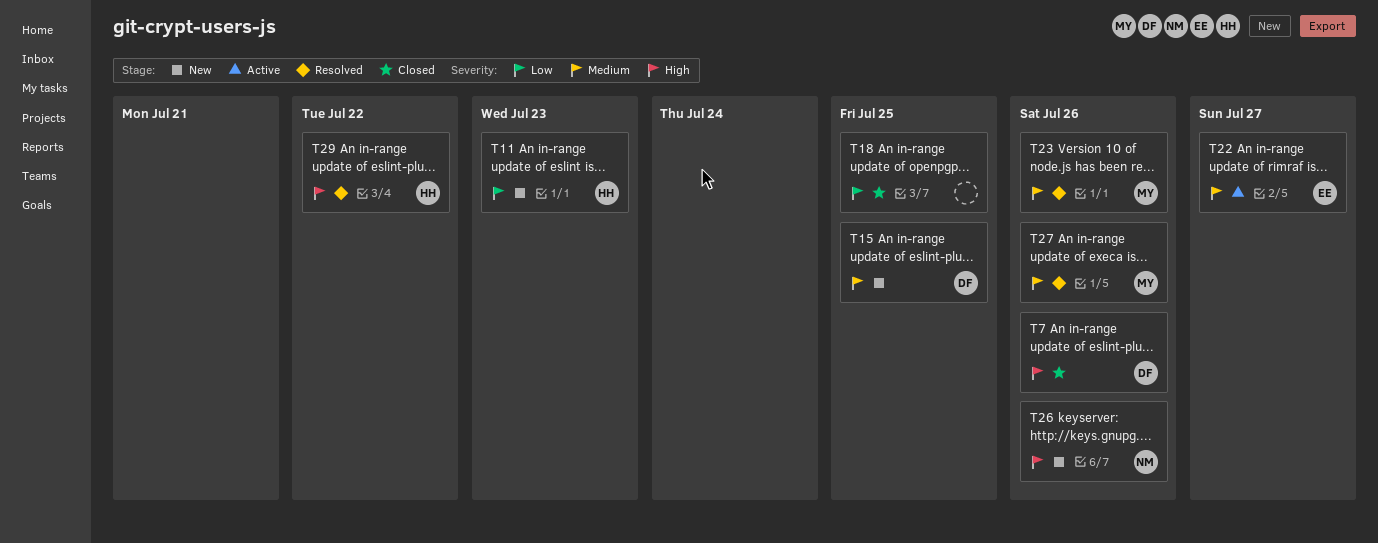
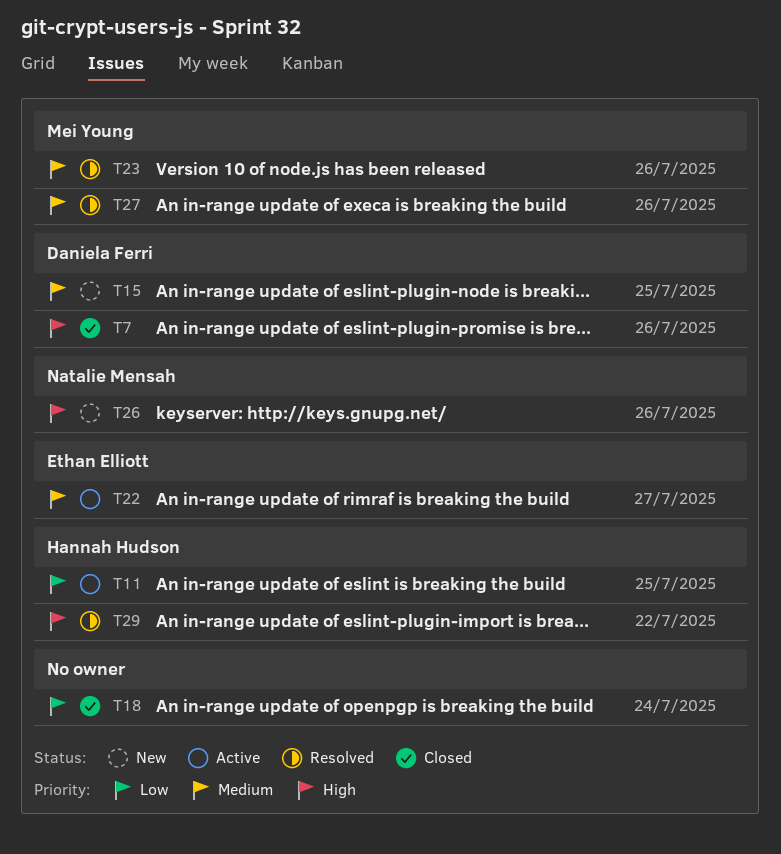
T11, status: New -> Active
T11, due: Jul 23 -> Jul 25
T18, due: Jul 25 -> Jul 24

